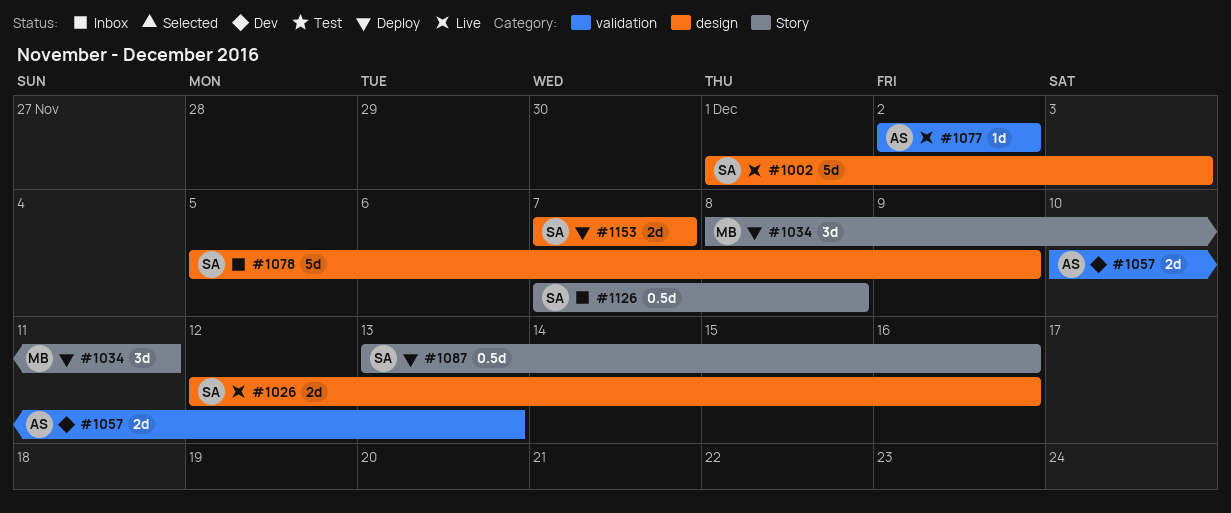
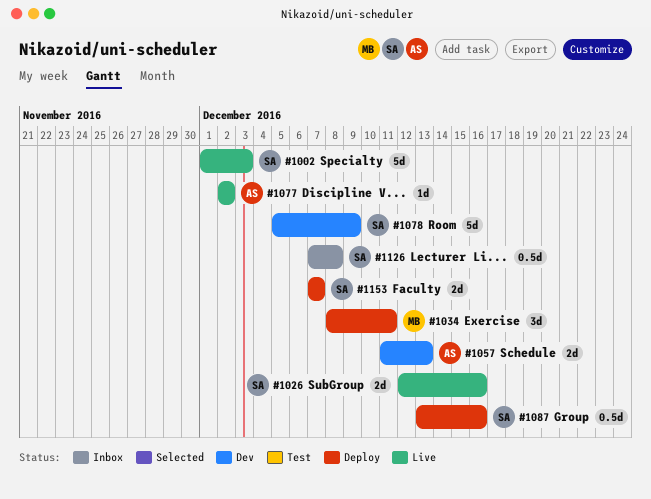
#1057, start: Dec 10 -> Dec 11
#1078, status: Inbox -> Dev

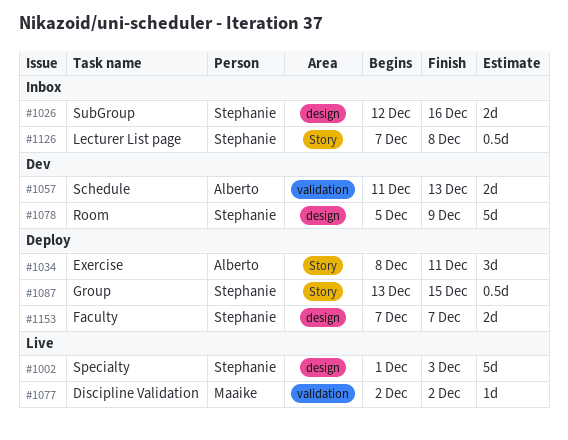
#1026, status: Live -> Inbox
#1034, owner: Maaike -> Alberto
#1077, owner: Alberto -> Maaike
#1087, due: Dec 16 -> Dec 15

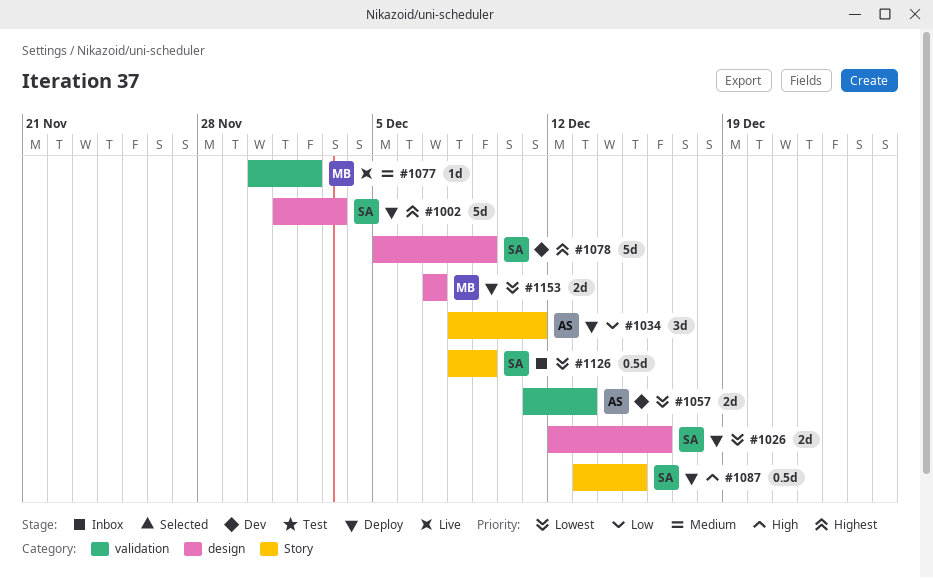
#1002, status: Live -> Deploy
#1026, status: Inbox -> Deploy
#1077, start: Dec 2 -> Nov 30
#1126, start: Dec 7 -> Dec 8
#1126, due: Dec 8 -> Dec 9
#1153, owner: Stephanie -> Maaike

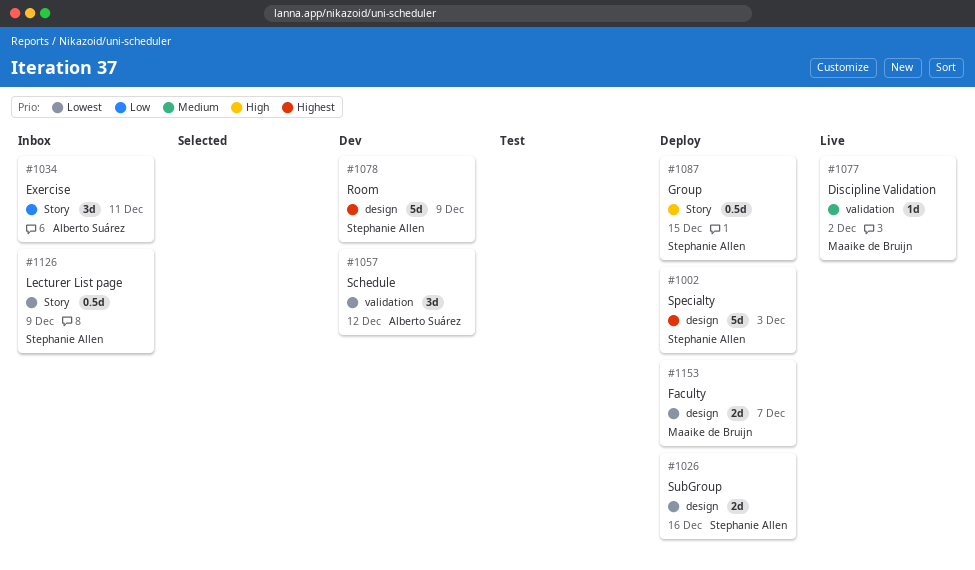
#1034, status: Deploy -> Inbox
#1057, estimate: 2d -> 3d
#1057, due: Dec 13 -> Dec 12

